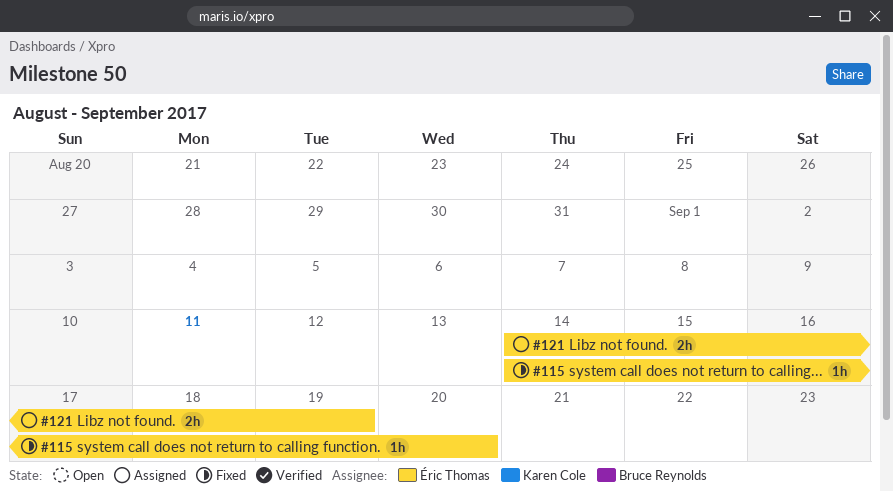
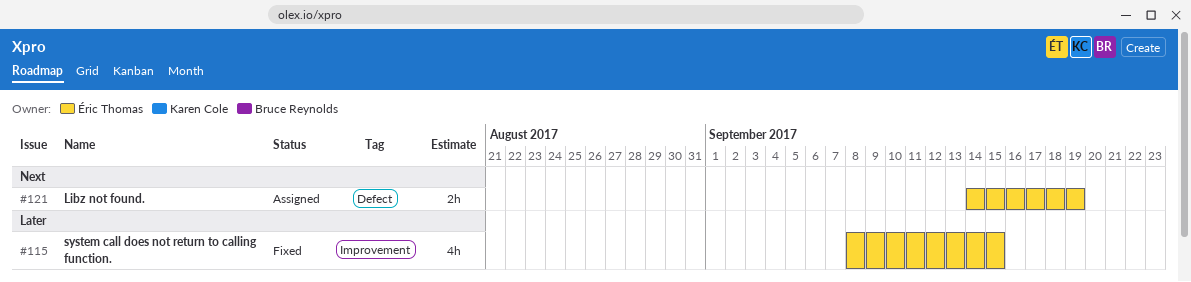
#115, estimate: 1h -> 4h
#115, start: Sep 14 -> Sep 8
#115, due: Sep 20 -> Sep 15

